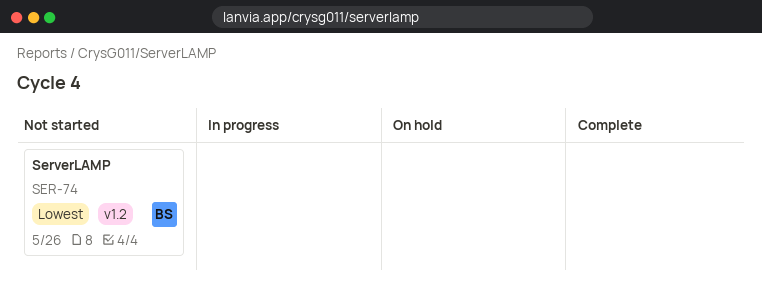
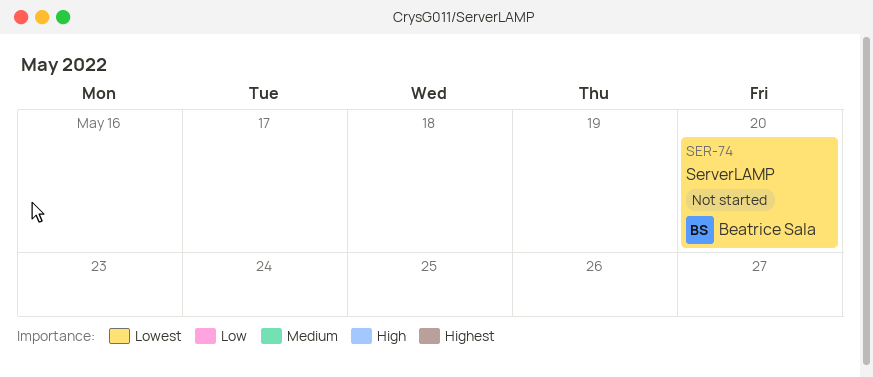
SER-74, due: May 26 -> May 20

